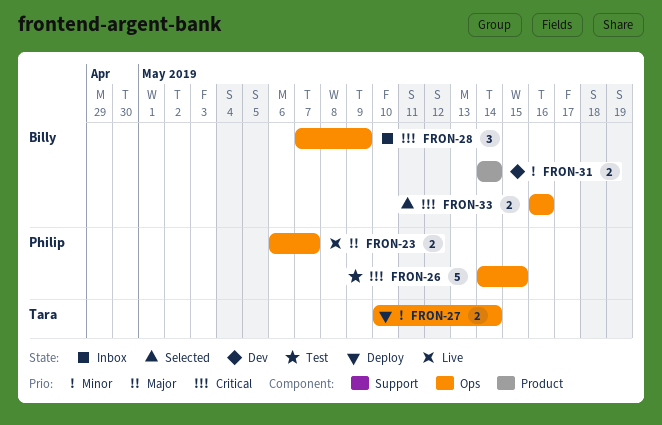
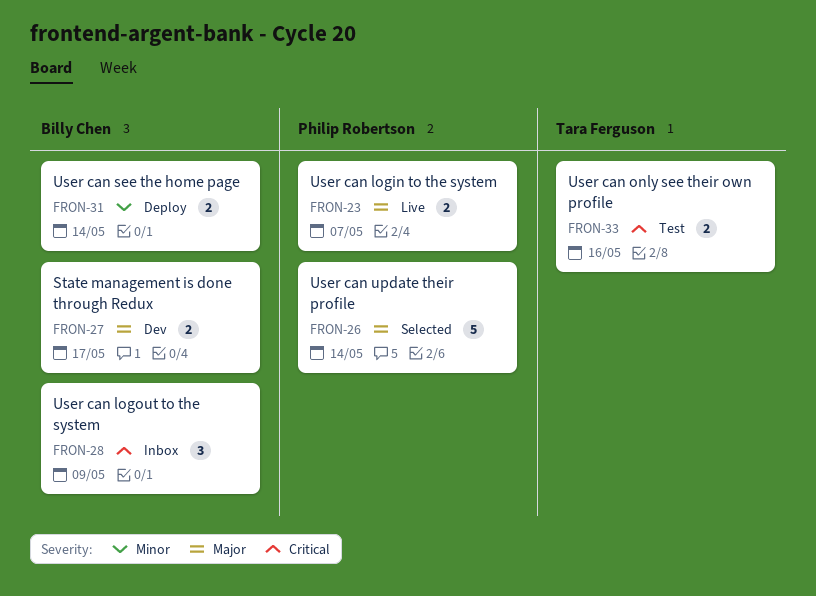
FRON-26, status: Test -> Selected
FRON-26, priority: Critical -> Major
FRON-26, due: May 15 -> May 14
FRON-27, status: Deploy -> Dev
FRON-27, owner: Tara Ferguson -> Billy Chen
FRON-27, priority: Minor -> Major
FRON-27, due: May 14 -> May 17
FRON-31, status: Dev -> Deploy
FRON-33, status: Selected -> Test
FRON-33, owner: Billy Chen -> Tara Ferguson

